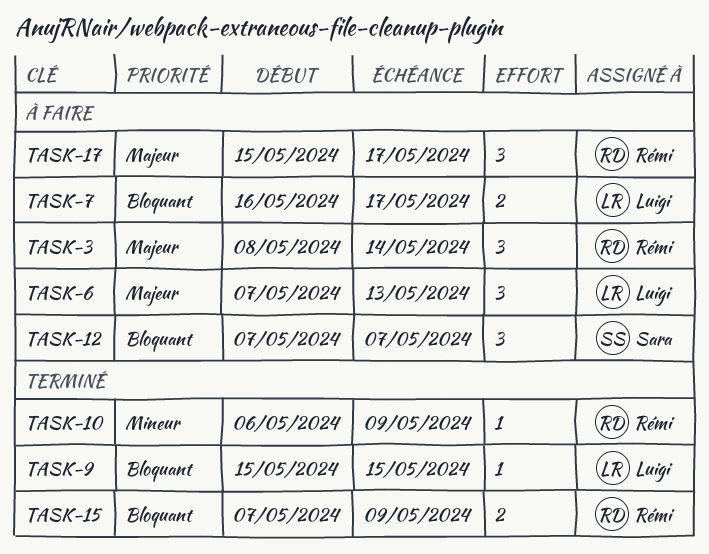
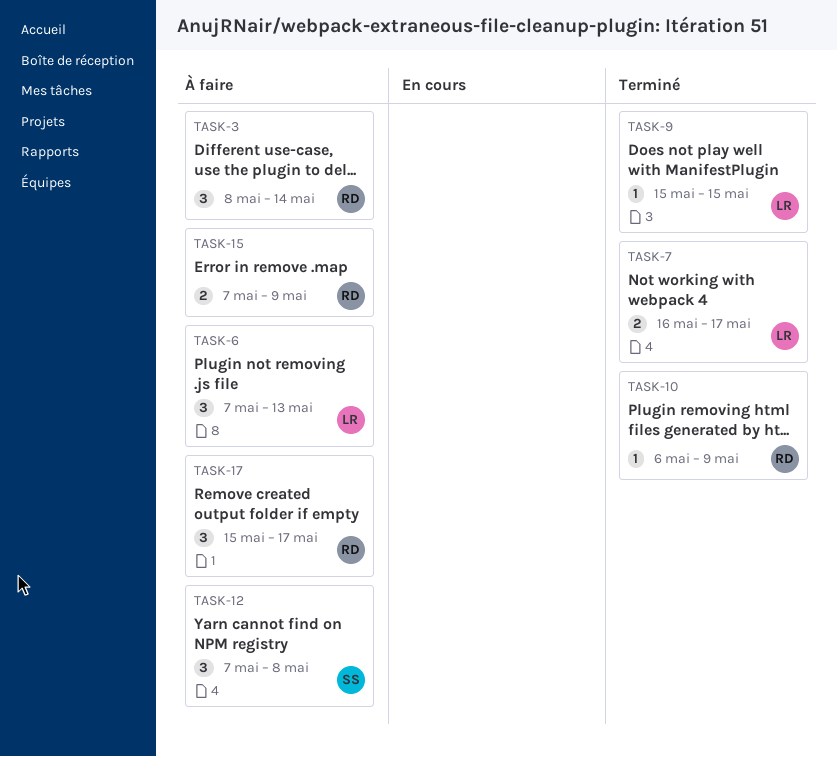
TASK-7, status: À faire -> Terminé
TASK-12, due: May 7 -> May 8
TASK-15, status: Terminé -> À faire

